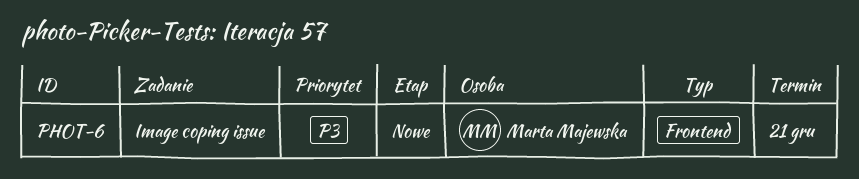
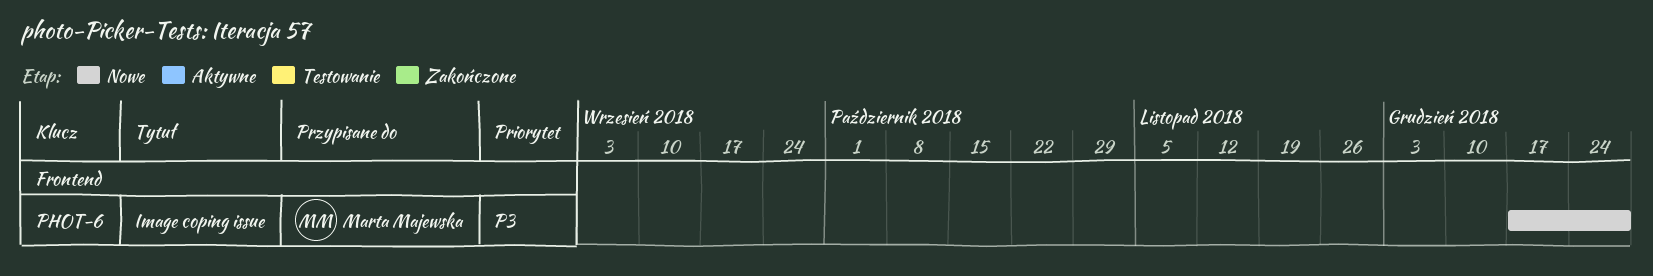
PHOT-6, due: Dec 21 -> Dec 28

